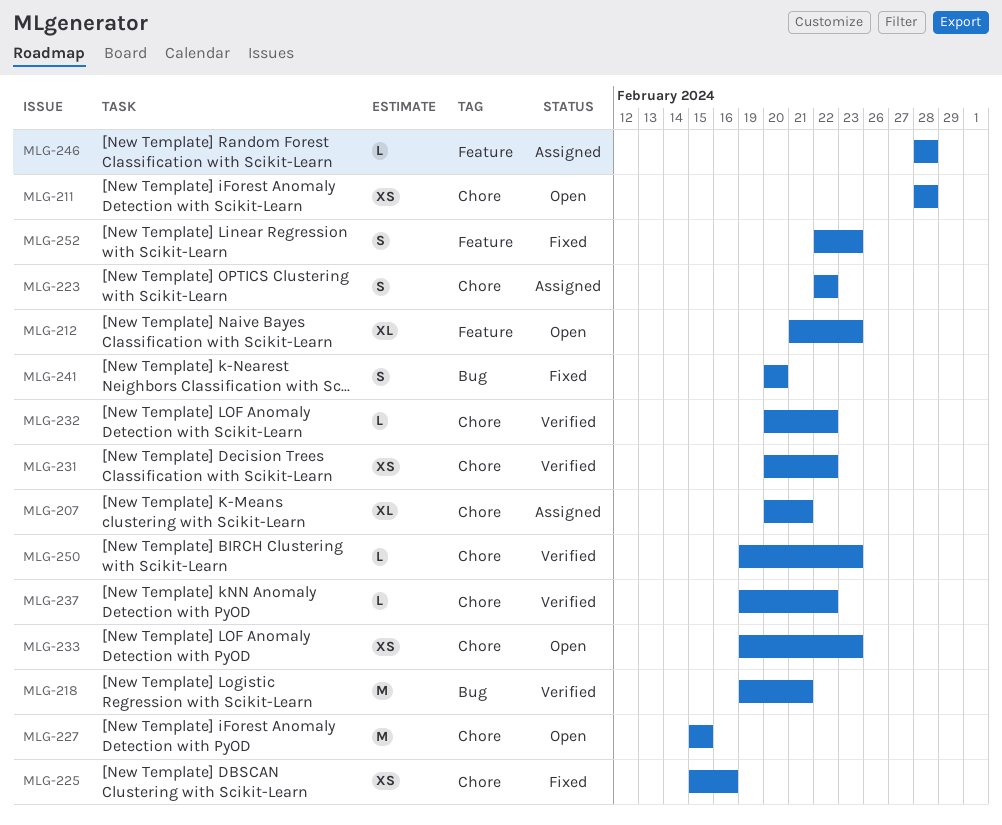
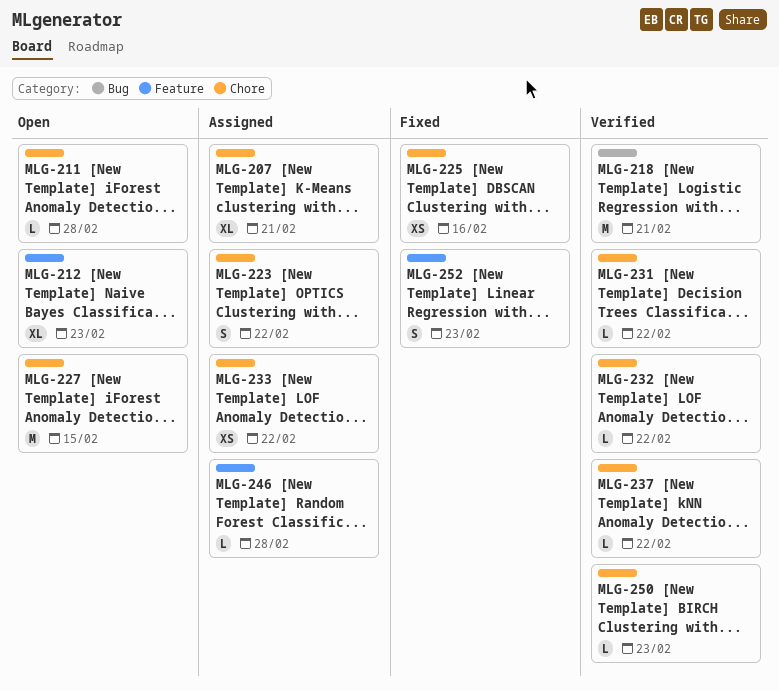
MLG-211, estimate: XS -> L
MLG-231, estimate: XS -> L
MLG-233, status: Open -> Assigned
MLG-233, due: Feb 23 -> Feb 22
MLG-241: present -> none

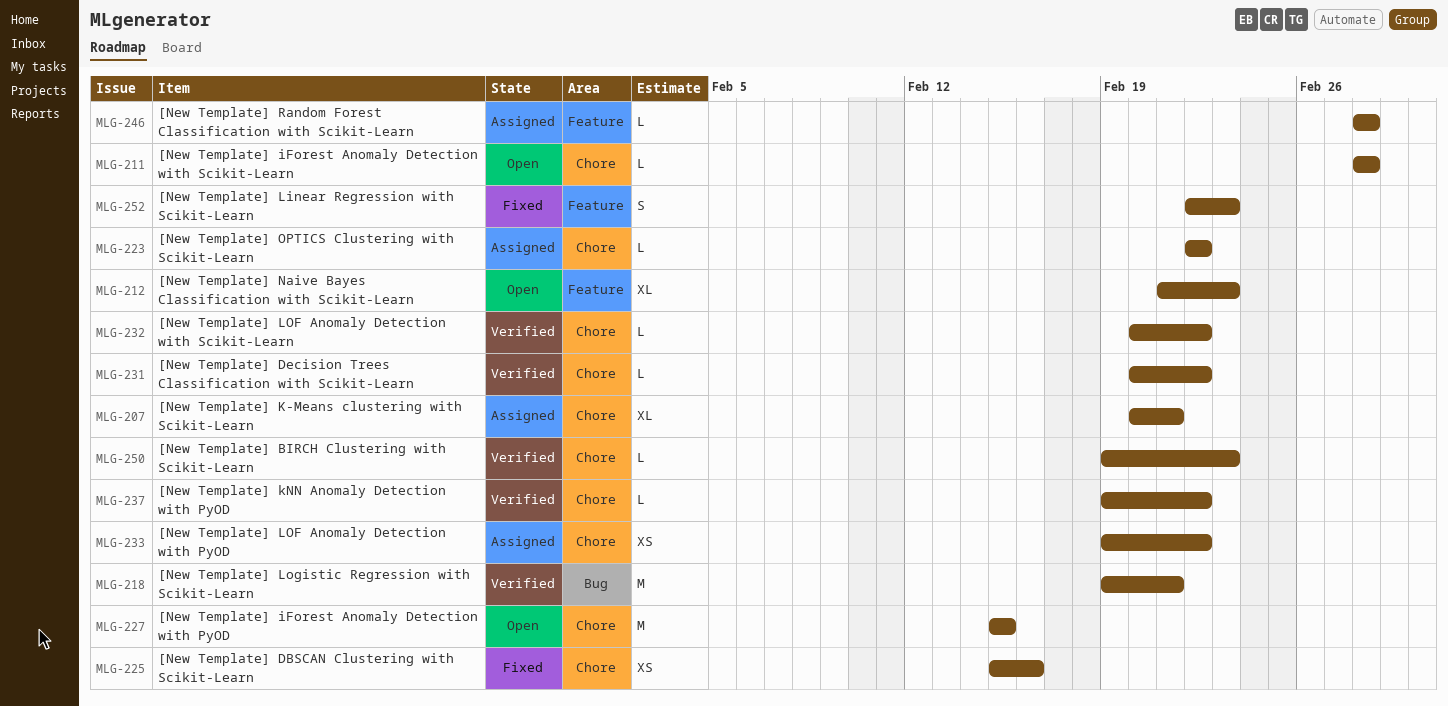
MLG-223, estimate: S -> L

